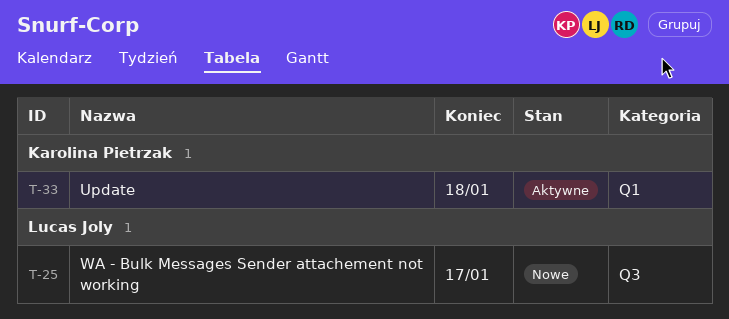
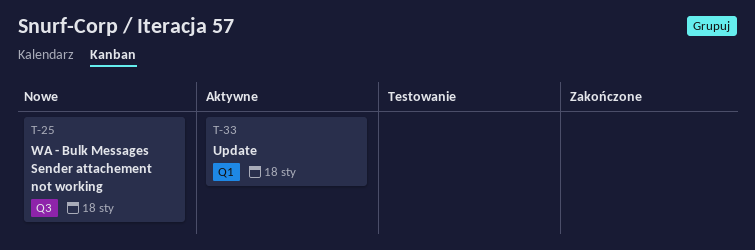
T-25, due: Jan 17 -> Jan 18

